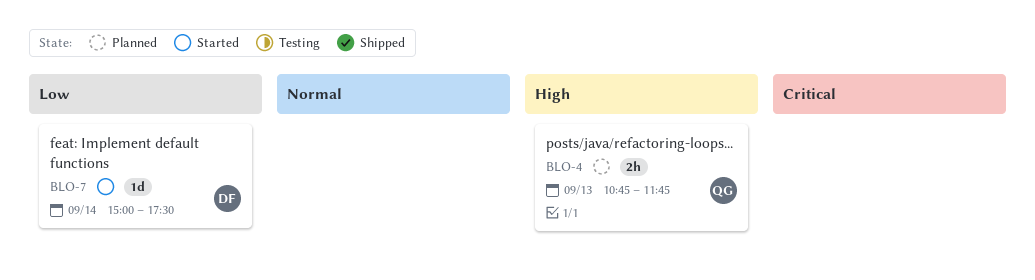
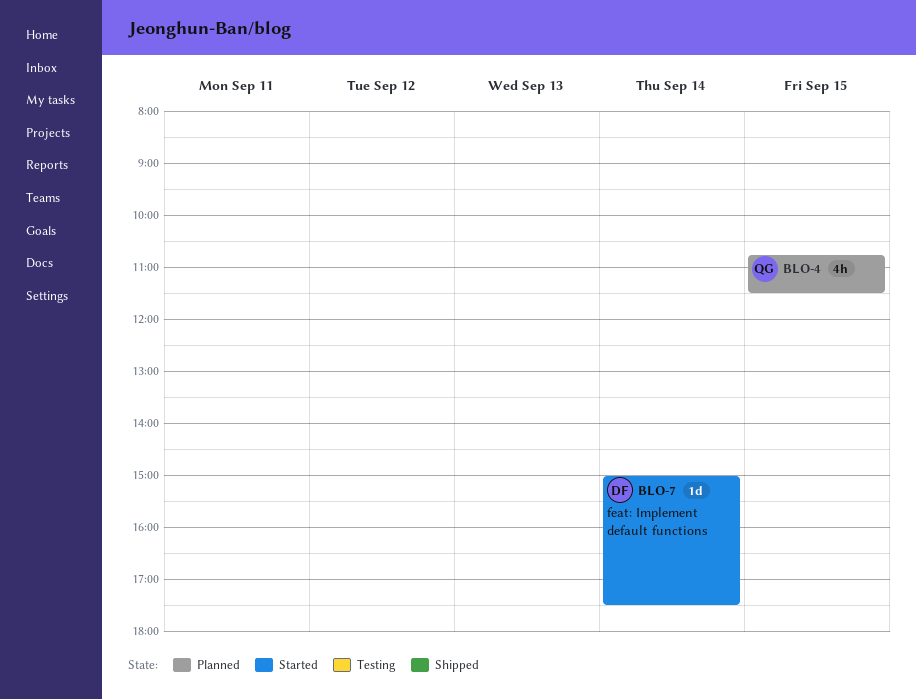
BLO-4, estimate: 2h -> 4h
BLO-4, day: Sep 13 -> Sep 15
BLO-4, ends: 11:45 -> 11:30

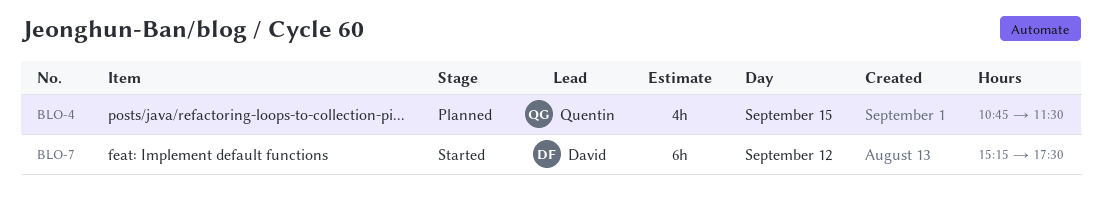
BLO-7, estimate: 1d -> 6h
BLO-7, day: Sep 14 -> Sep 12
BLO-7, begins: 15:00 -> 15:15

